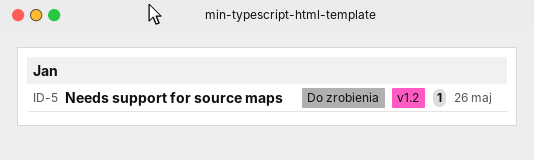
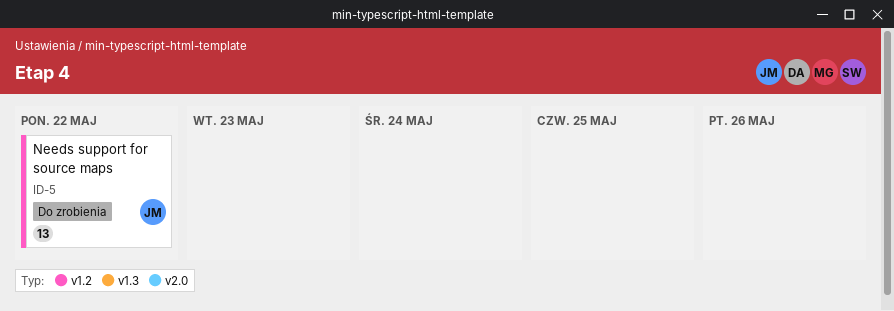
ID-5, estimate: 1 -> 13
ID-5, due: May 26 -> May 22

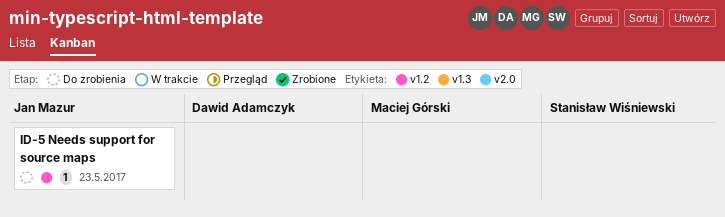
ID-5, estimate: 13 -> 1
ID-5, due: May 22 -> May 23

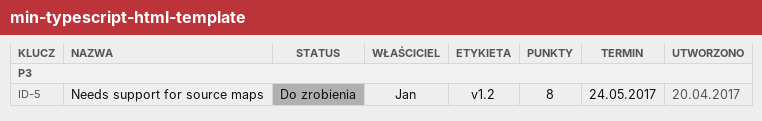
ID-5, estimate: 1 -> 8
ID-5, due: May 23 -> May 24

